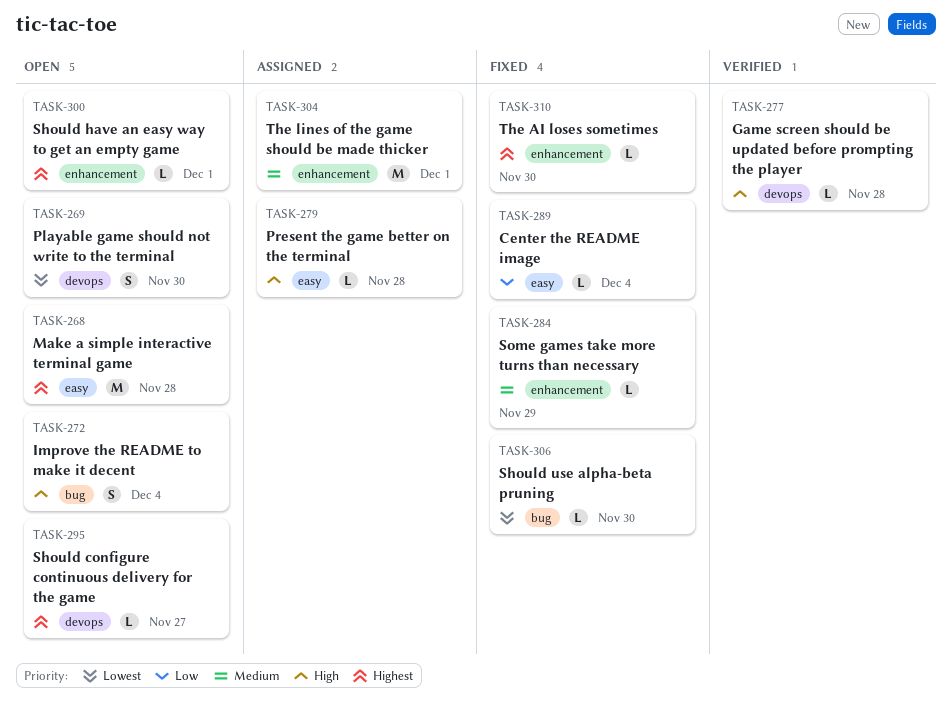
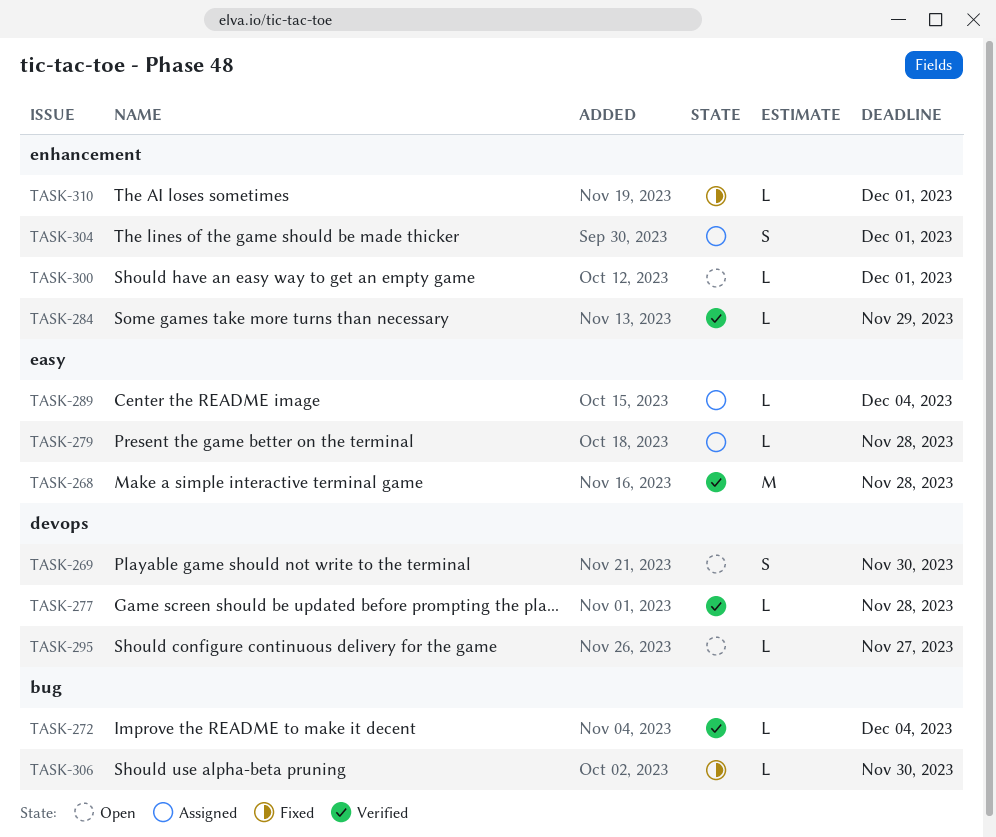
TASK-268, status: Open -> Verified
TASK-272, status: Open -> Verified
TASK-272, estimate: S -> L
TASK-284, status: Fixed -> Verified
TASK-289, status: Fixed -> Assigned
TASK-304, estimate: M -> S
TASK-310, due: Nov 30 -> Dec 1

